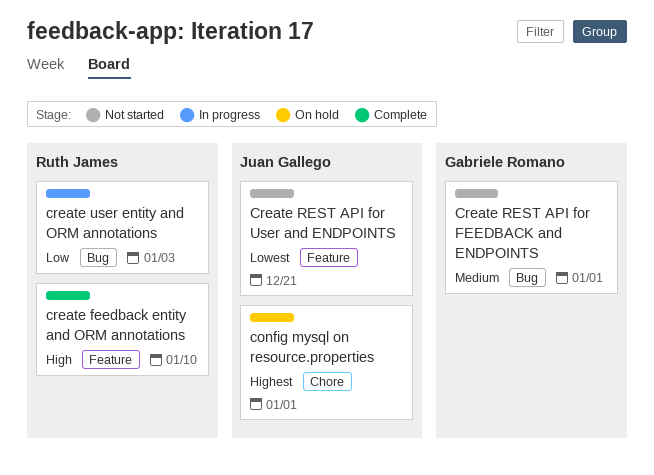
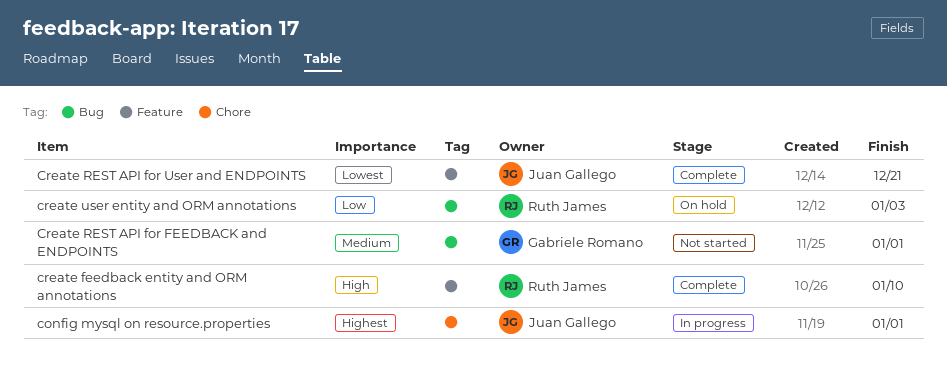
config mysql on resource.properties, status: On hold -> In progress
Create REST API for User and ENDPOINTS, status: Not started -> Complete
create user entity and ORM annotations, status: In progress -> On hold

